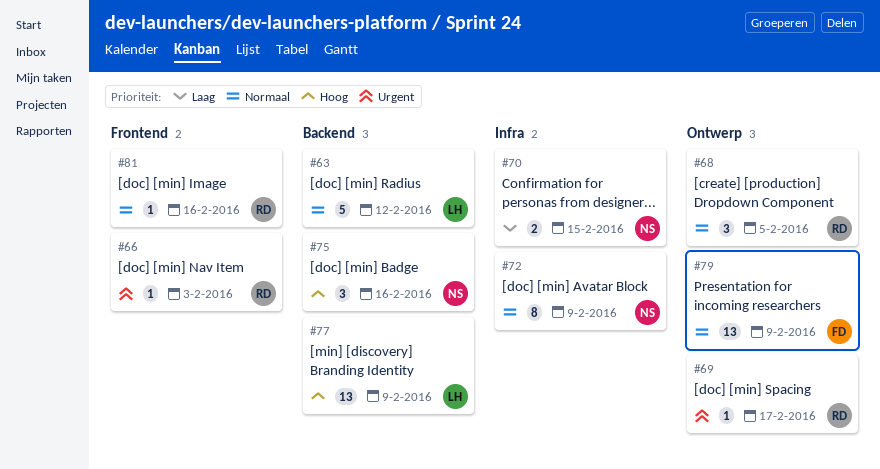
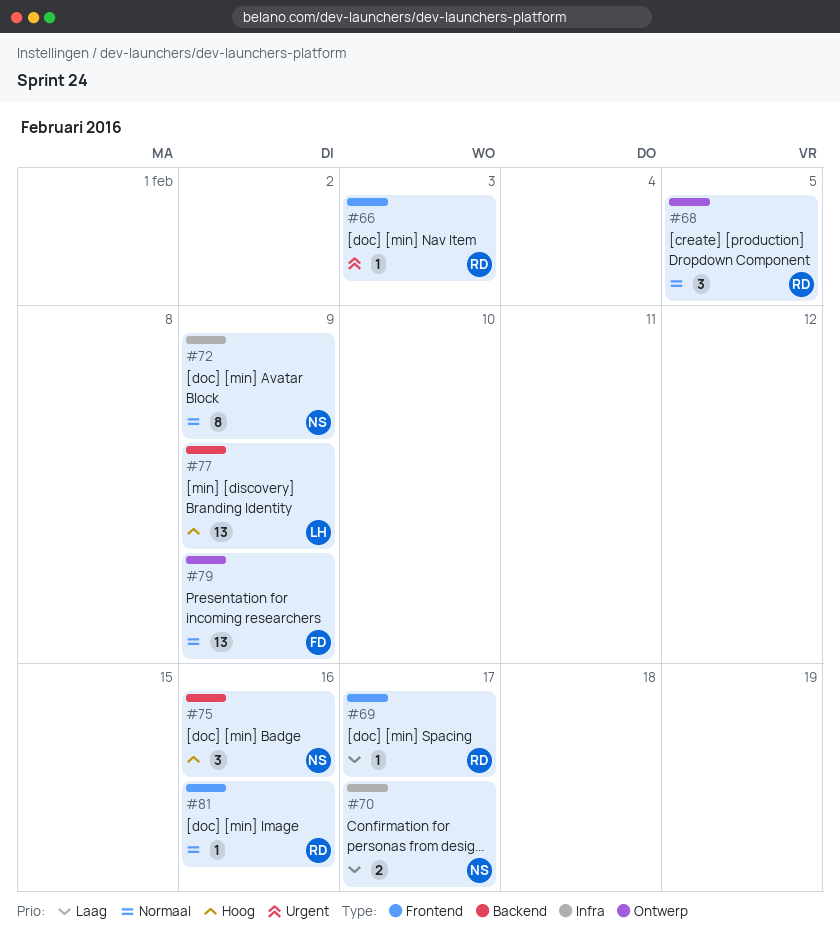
#63: present -> none
#69, priority: Urgent -> Laag
#69, label: Ontwerp -> Frontend
#70, due: Feb 15 -> Feb 17

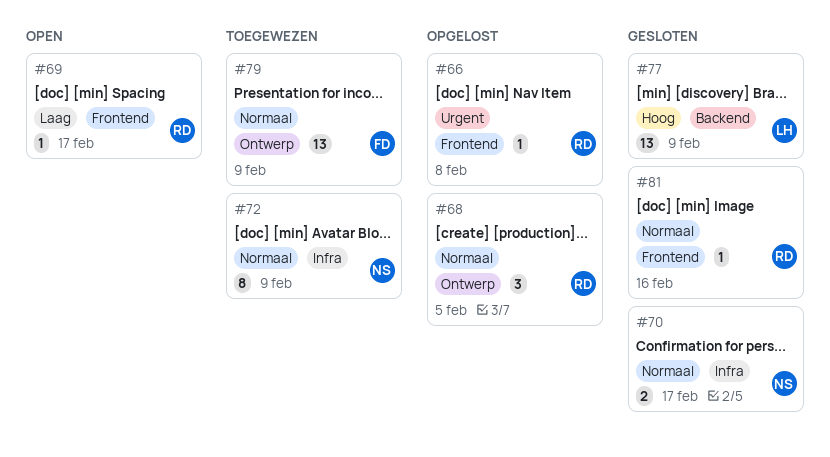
#66, due: Feb 3 -> Feb 8
#70, priority: Laag -> Normaal
#75: present -> none

